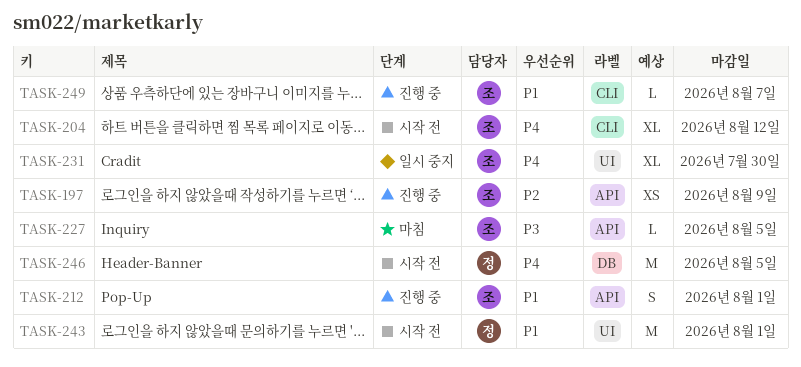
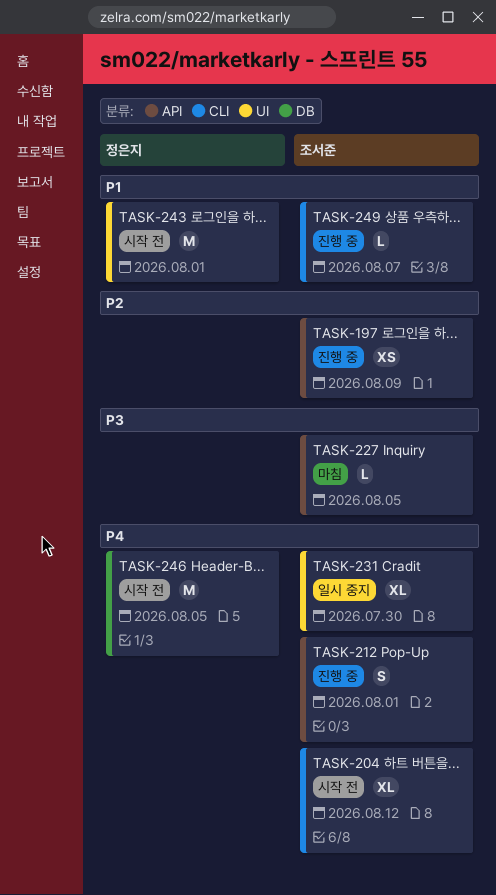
TASK-212, priority: P1 -> P4

